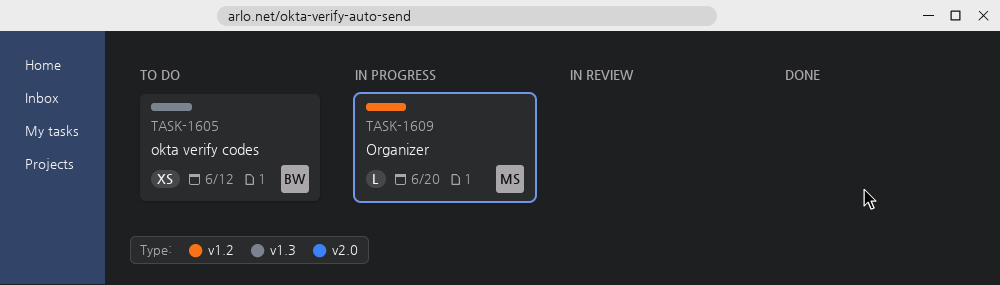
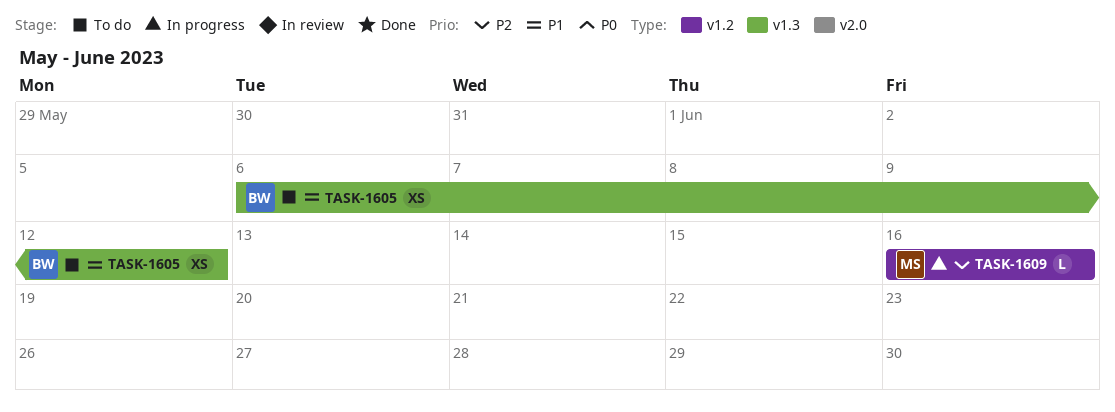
TASK-1609, due: Jun 20 -> Jun 16

